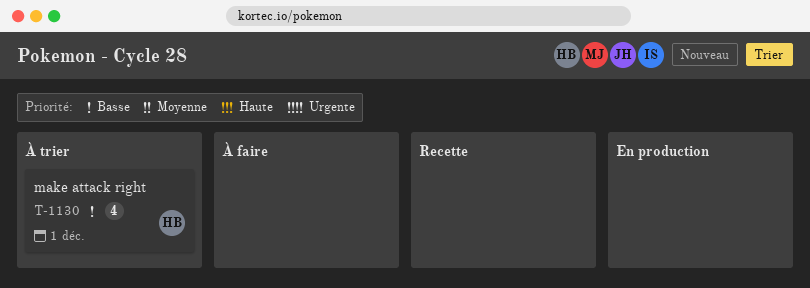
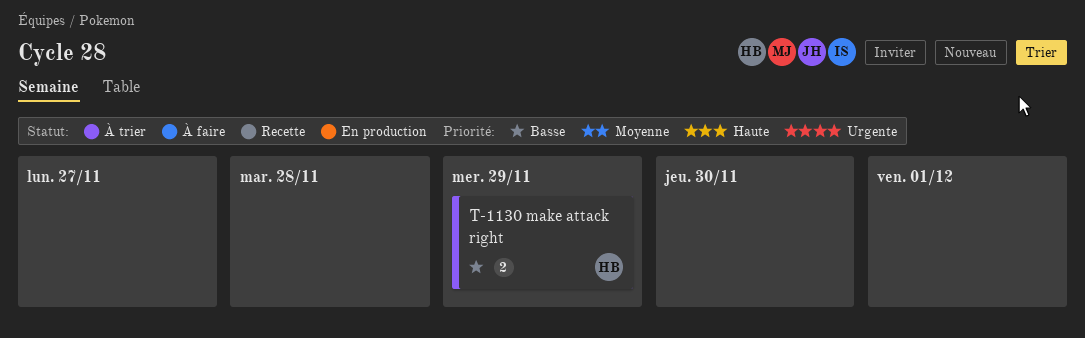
T-1130, estimate: 4 -> 2
T-1130, due: Dec 1 -> Nov 29

